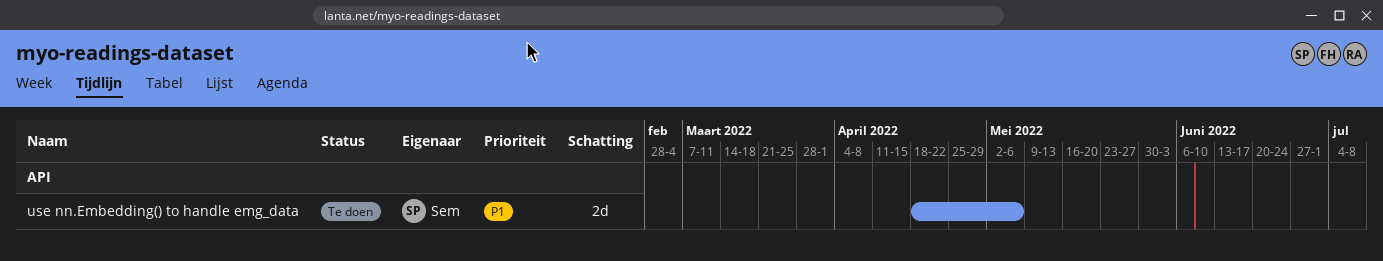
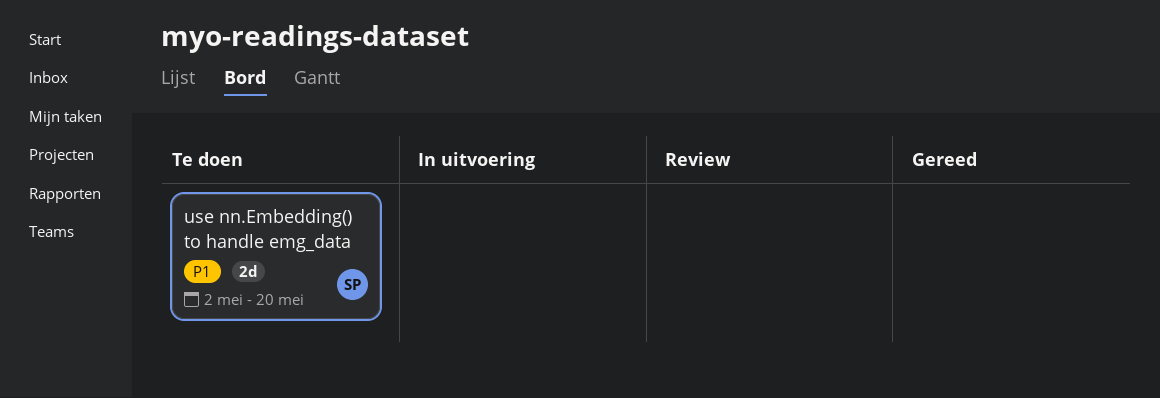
use nn.Embedding() to handle emg_data, start: Apr 18 -> May 2
use nn.Embedding() to handle emg_data, due: May 6 -> May 20

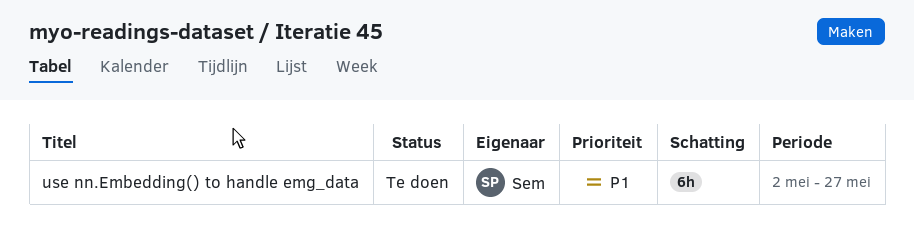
use nn.Embedding() to handle emg_data, estimate: 2d -> 6h
use nn.Embedding() to handle emg_data, due: May 20 -> May 27

